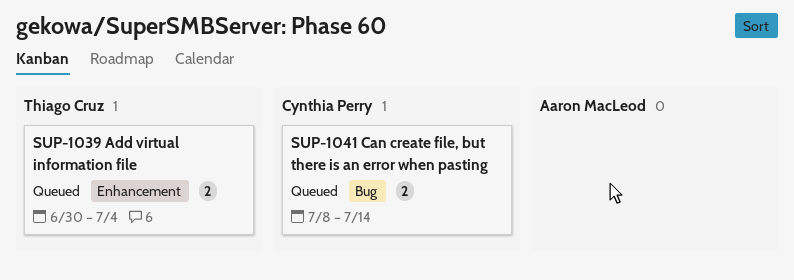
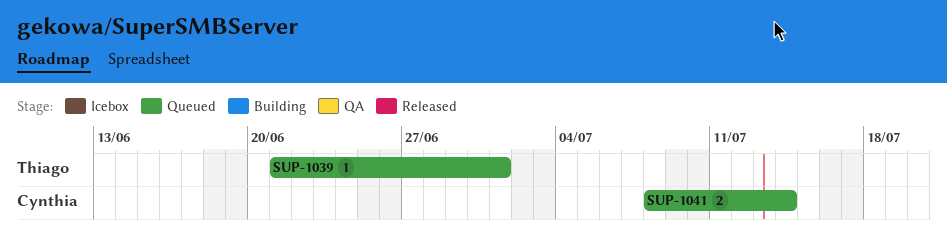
SUP-1039, estimate: 2 -> 1
SUP-1039, start: Jun 30 -> Jun 21
SUP-1039, due: Jul 4 -> Jul 1

